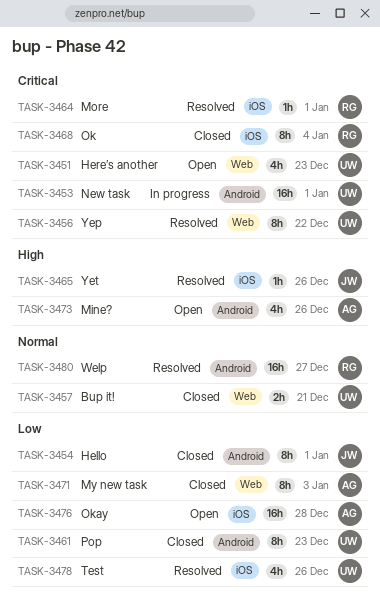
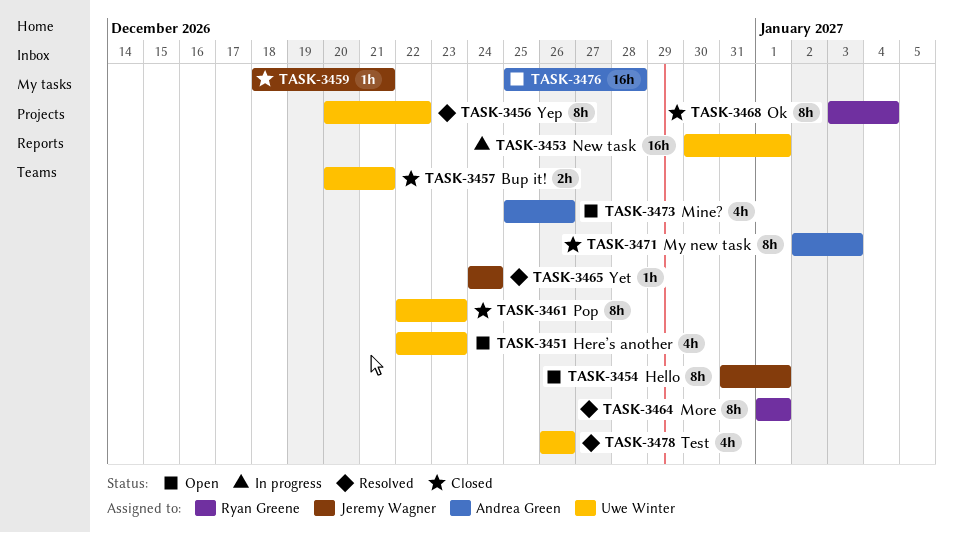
TASK-3454, status: Closed -> Open
TASK-3459: none -> present
TASK-3464, estimate: 1h -> 8h
TASK-3465, due: Dec 26 -> Dec 24
TASK-3480: present -> none

